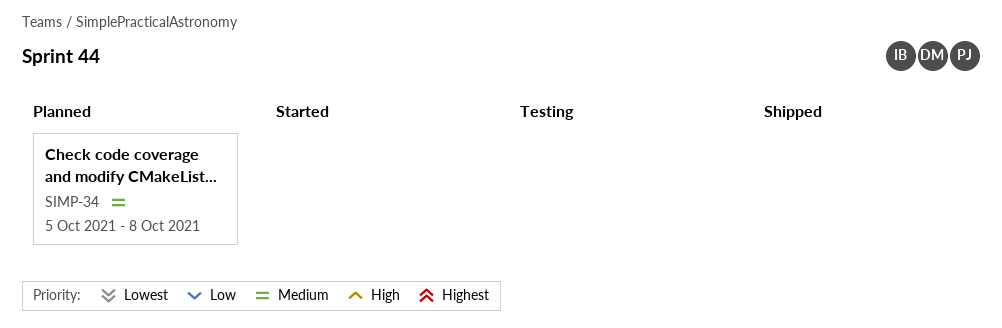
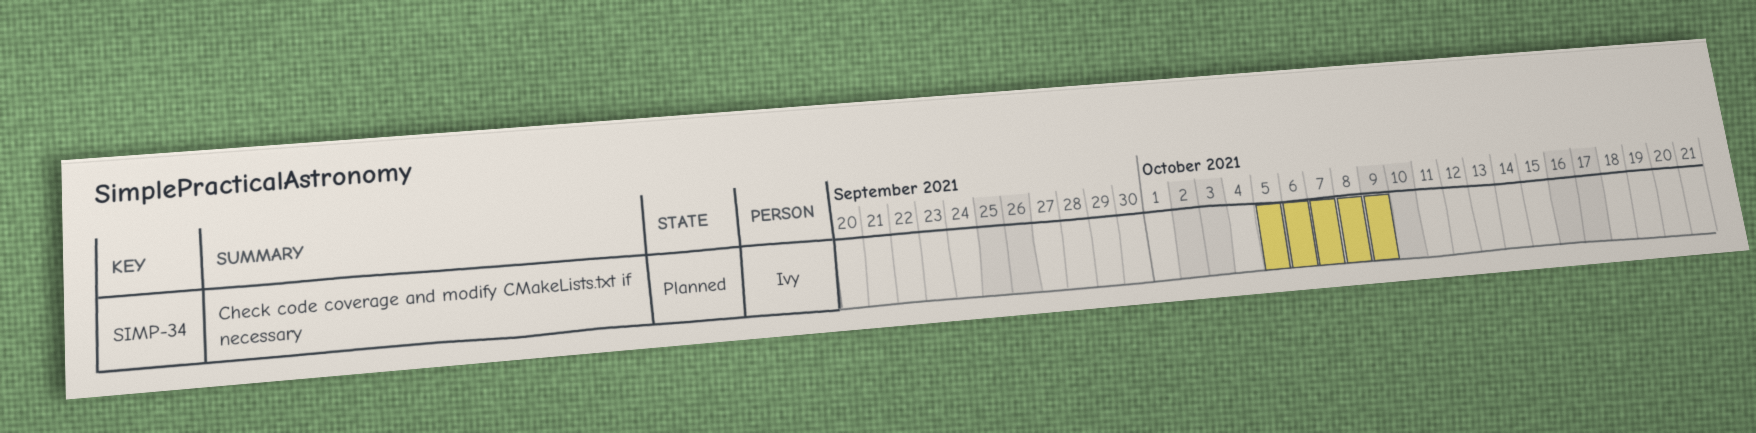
SIMP-34, due: Oct 8 -> Oct 9

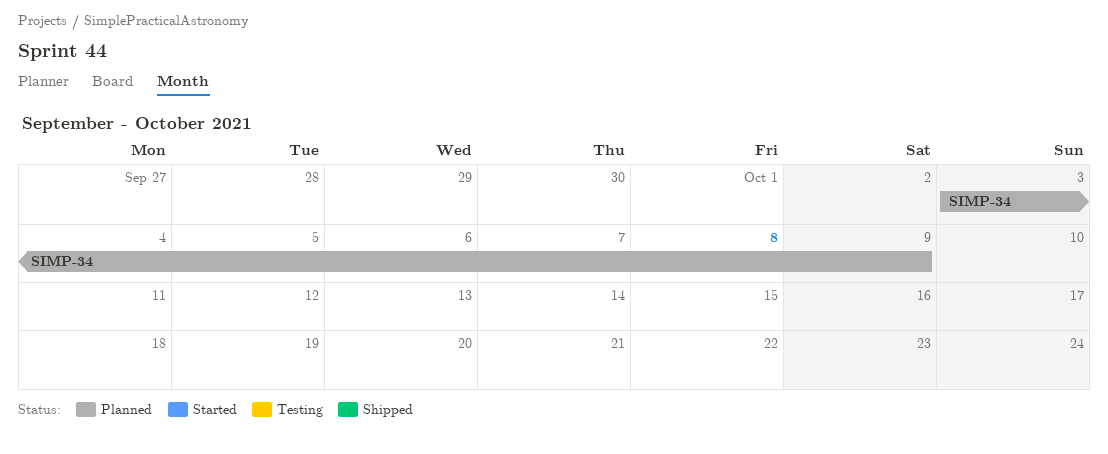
SIMP-34, start: Oct 5 -> Oct 3

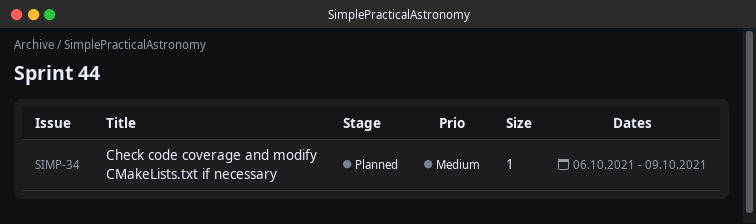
SIMP-34, start: Oct 3 -> Oct 6

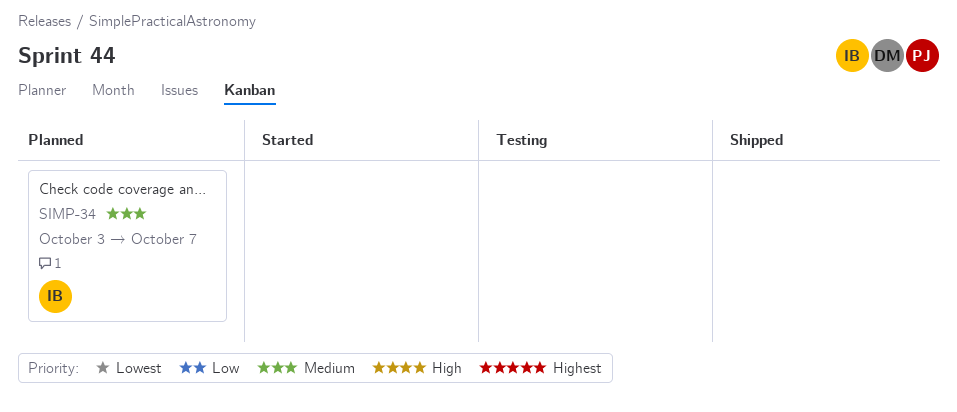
SIMP-34, start: Oct 6 -> Oct 3
SIMP-34, due: Oct 9 -> Oct 7

